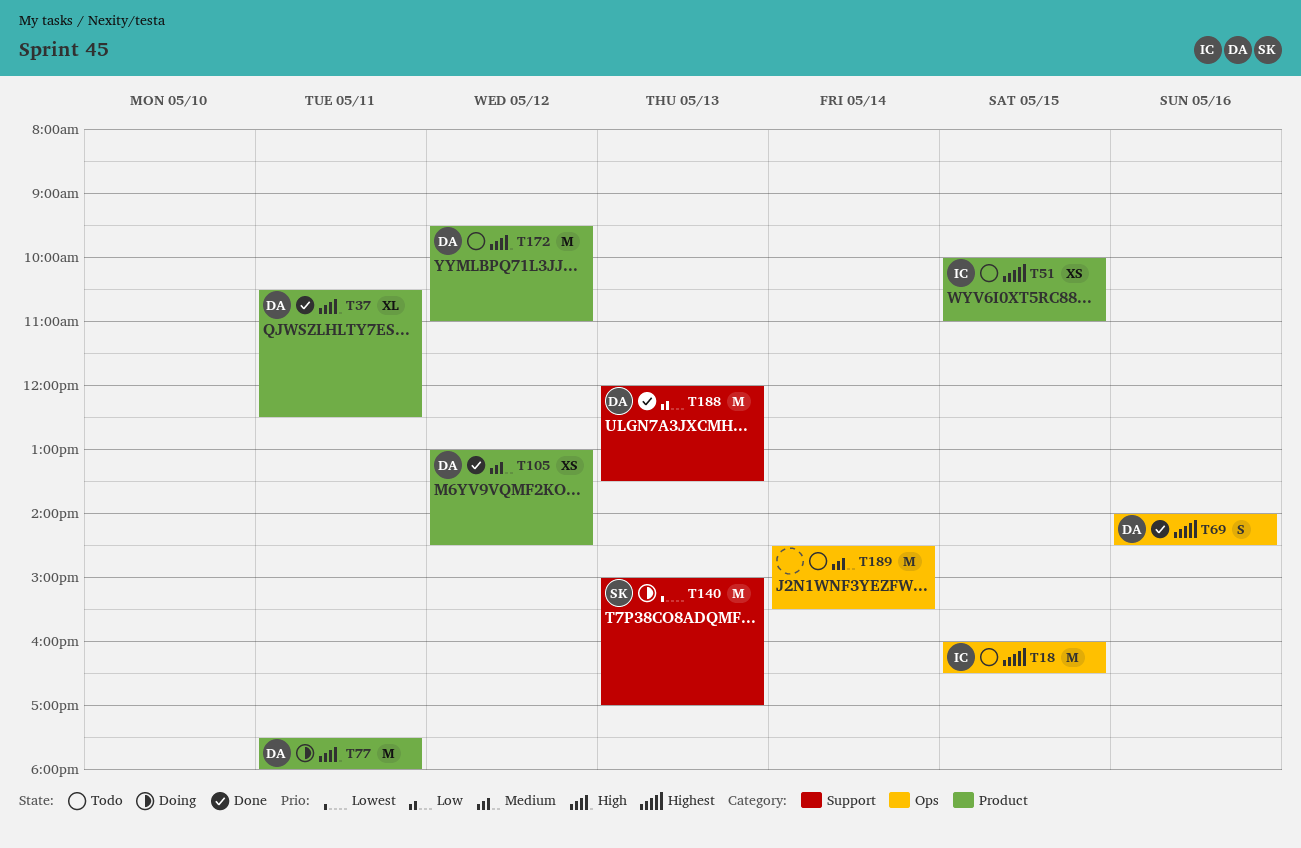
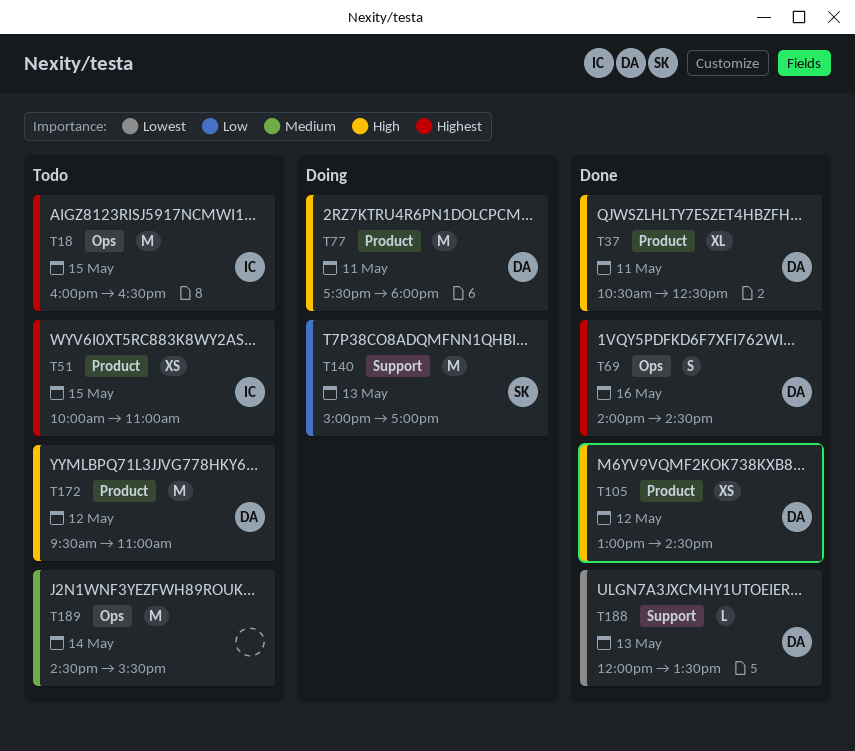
T105, priority: Medium -> High
T140, priority: Lowest -> Low
T188, priority: Low -> Lowest
T188, estimate: M -> L

